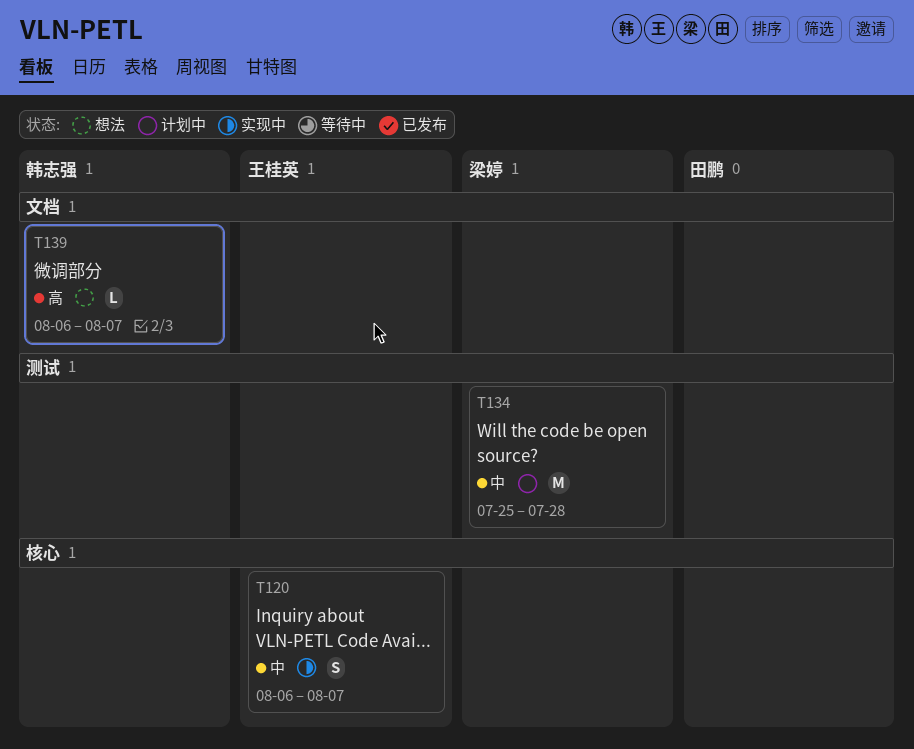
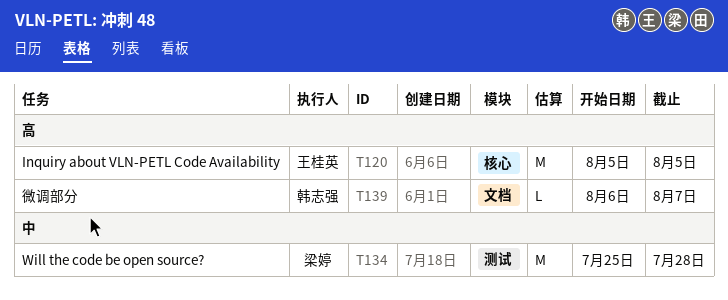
T120, priority: 中 -> 高
T120, estimate: S -> M
T120, start: Aug 6 -> Aug 5
T120, due: Aug 7 -> Aug 5

